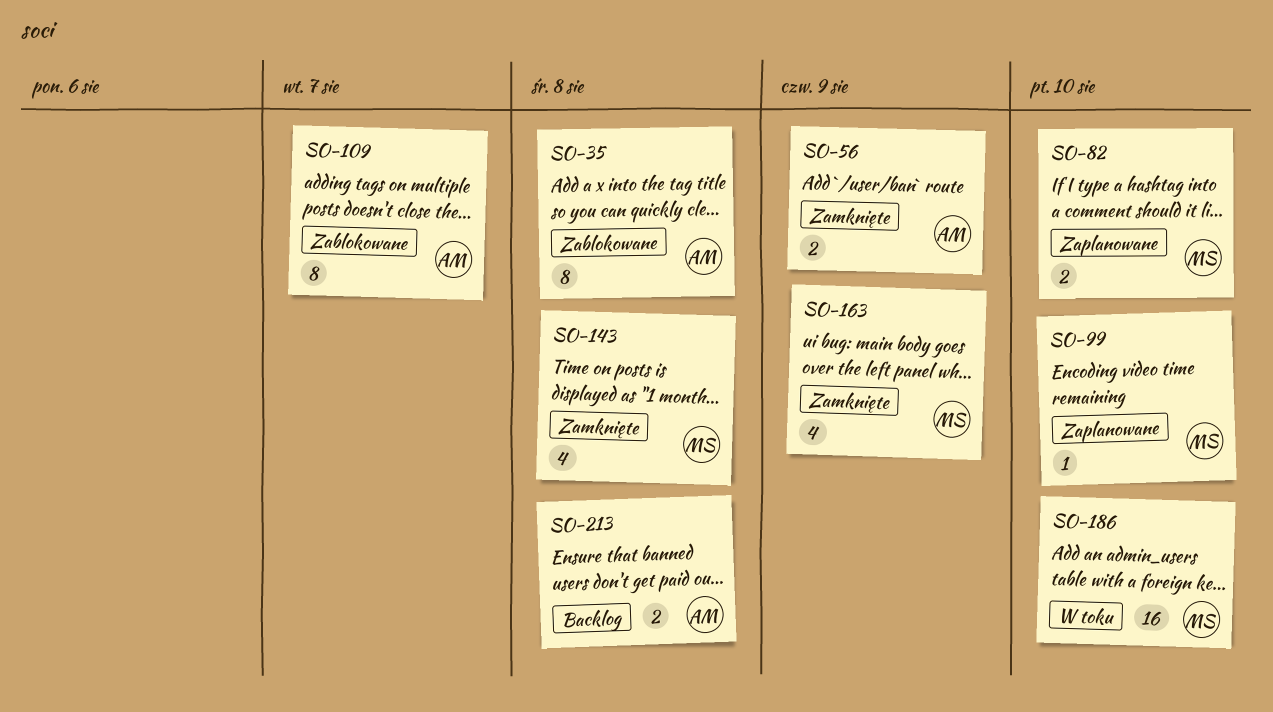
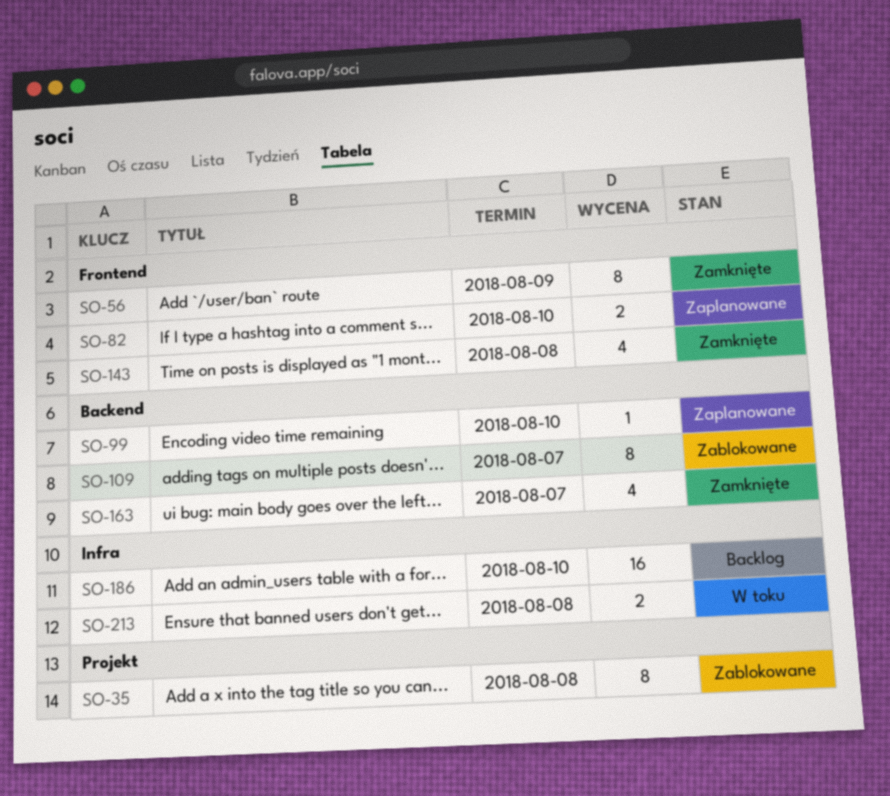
SO-56, estimate: 2 -> 8
SO-163, due: Aug 9 -> Aug 7
SO-186, status: W toku -> Backlog
SO-213, status: Backlog -> W toku

